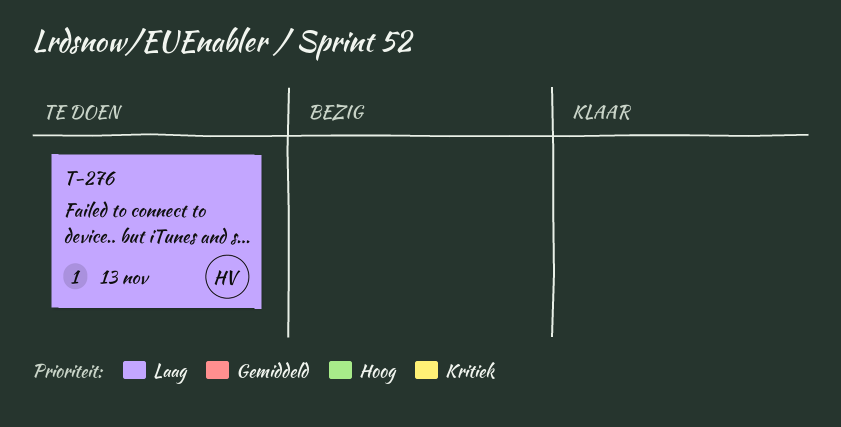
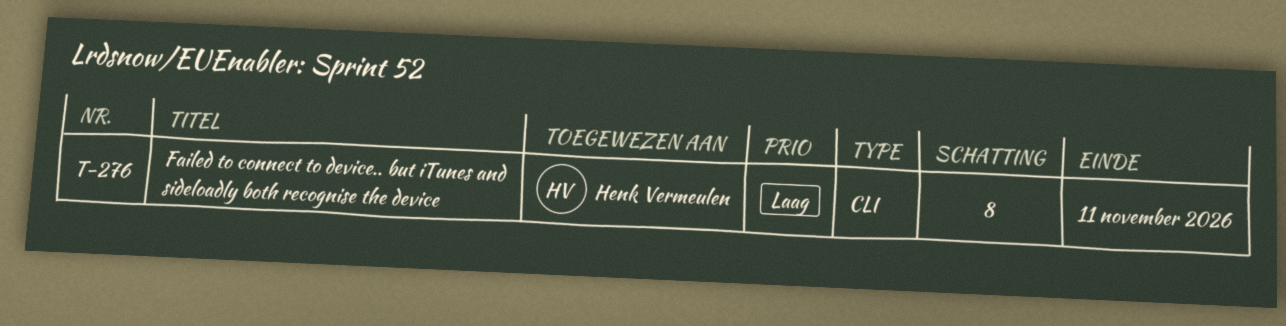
T-276, estimate: 1 -> 8
T-276, due: Nov 13 -> Nov 11

